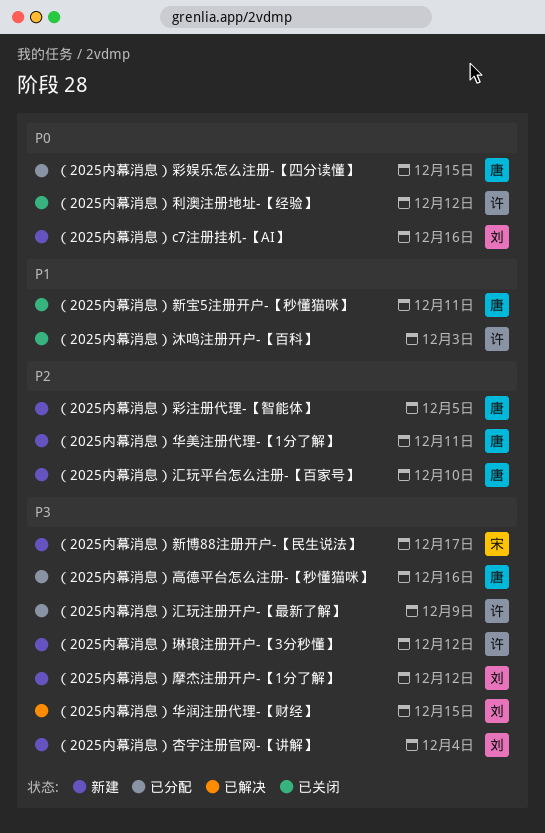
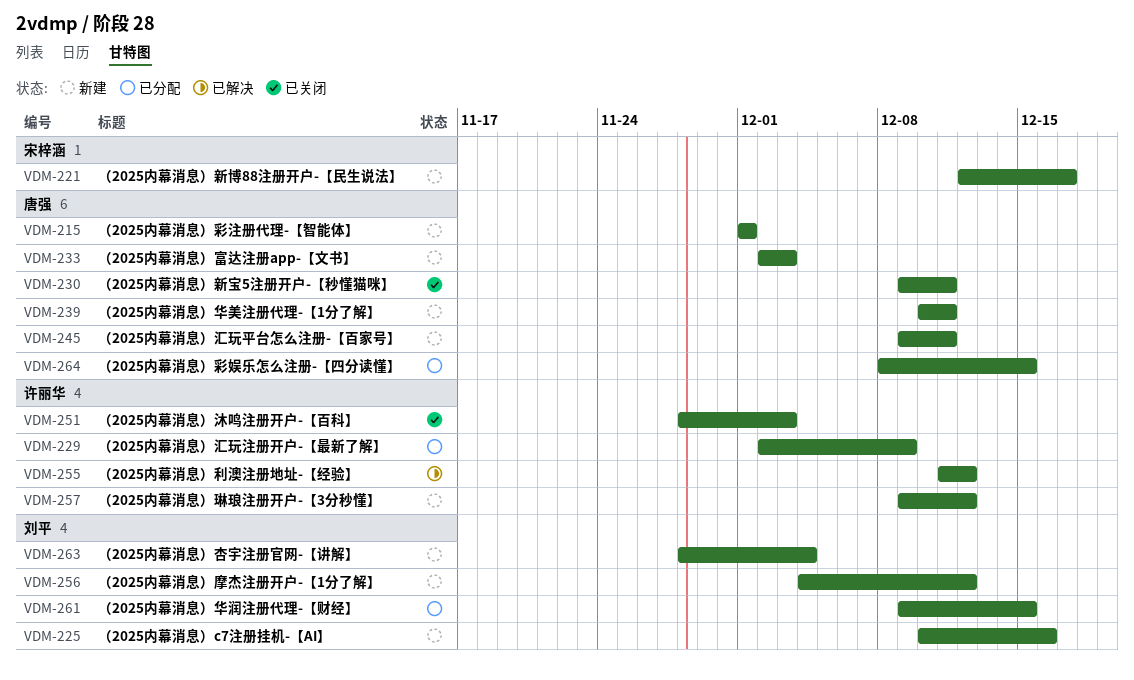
（2025内幕消息）利澳注册地址-【经验】, status: 已关闭 -> 已解决
（2025内幕消息）华润注册代理-【财经】, status: 已解决 -> 已分配
（2025内幕消息）富达注册app-【文书】: none -> present
（2025内幕消息）彩注册代理-【智能体】, due: Dec 5 -> Dec 1
（2025内幕消息）汇玩平台怎么注册-【百家号】, due: Dec 10 -> Dec 11
（2025内幕消息）高德平台怎么注册-【秒懂猫咪】: present -> none

